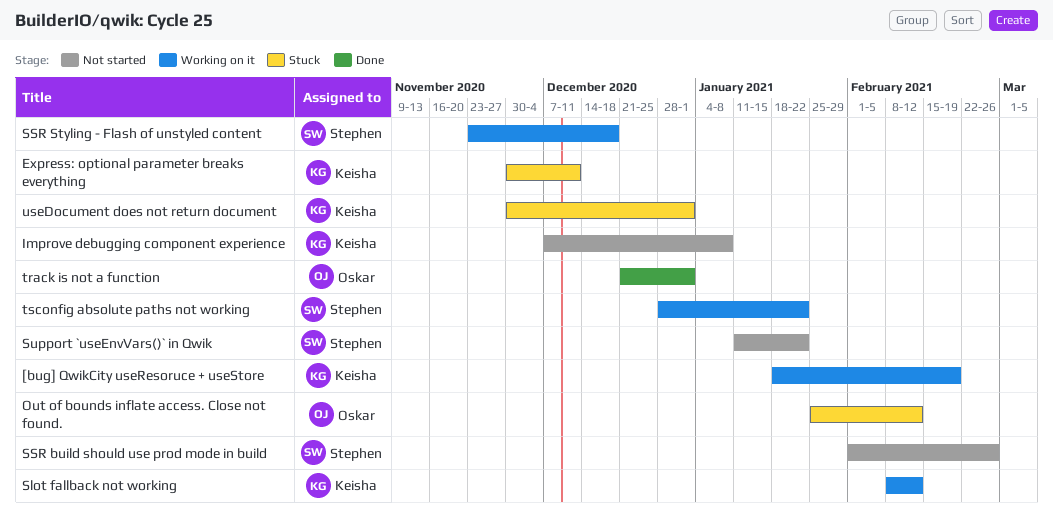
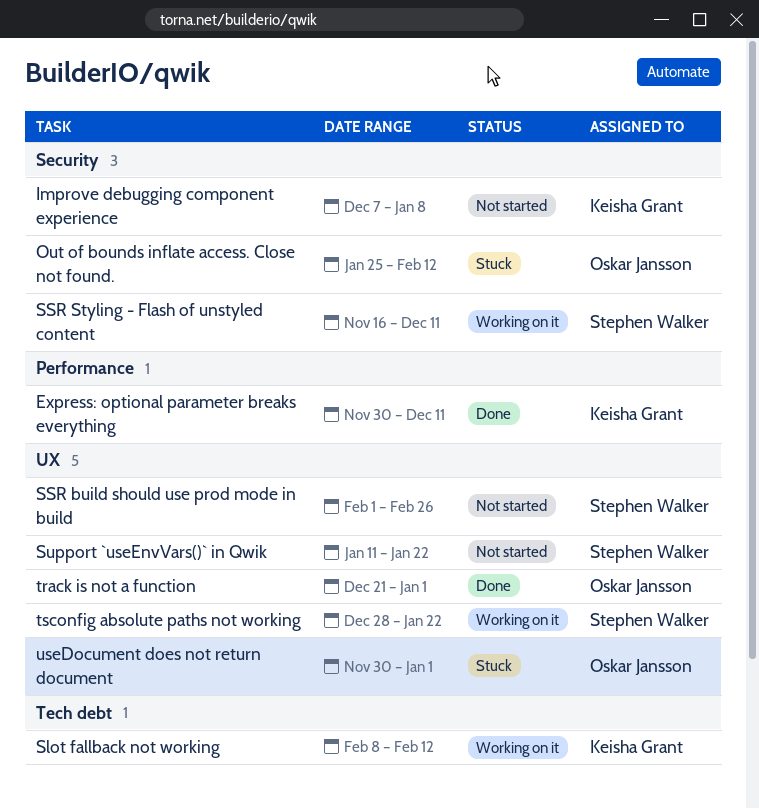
[bug] QwikCity useResoruce + useStore: present -> none
Express: optional parameter breaks everything, status: Stuck -> Done
SSR Styling - Flash of unstyled content, start: Nov 23 -> Nov 16
SSR Styling - Flash of unstyled content, due: Dec 18 -> Dec 11
useDocument does not return document, owner: Keisha Grant -> Oskar Jansson

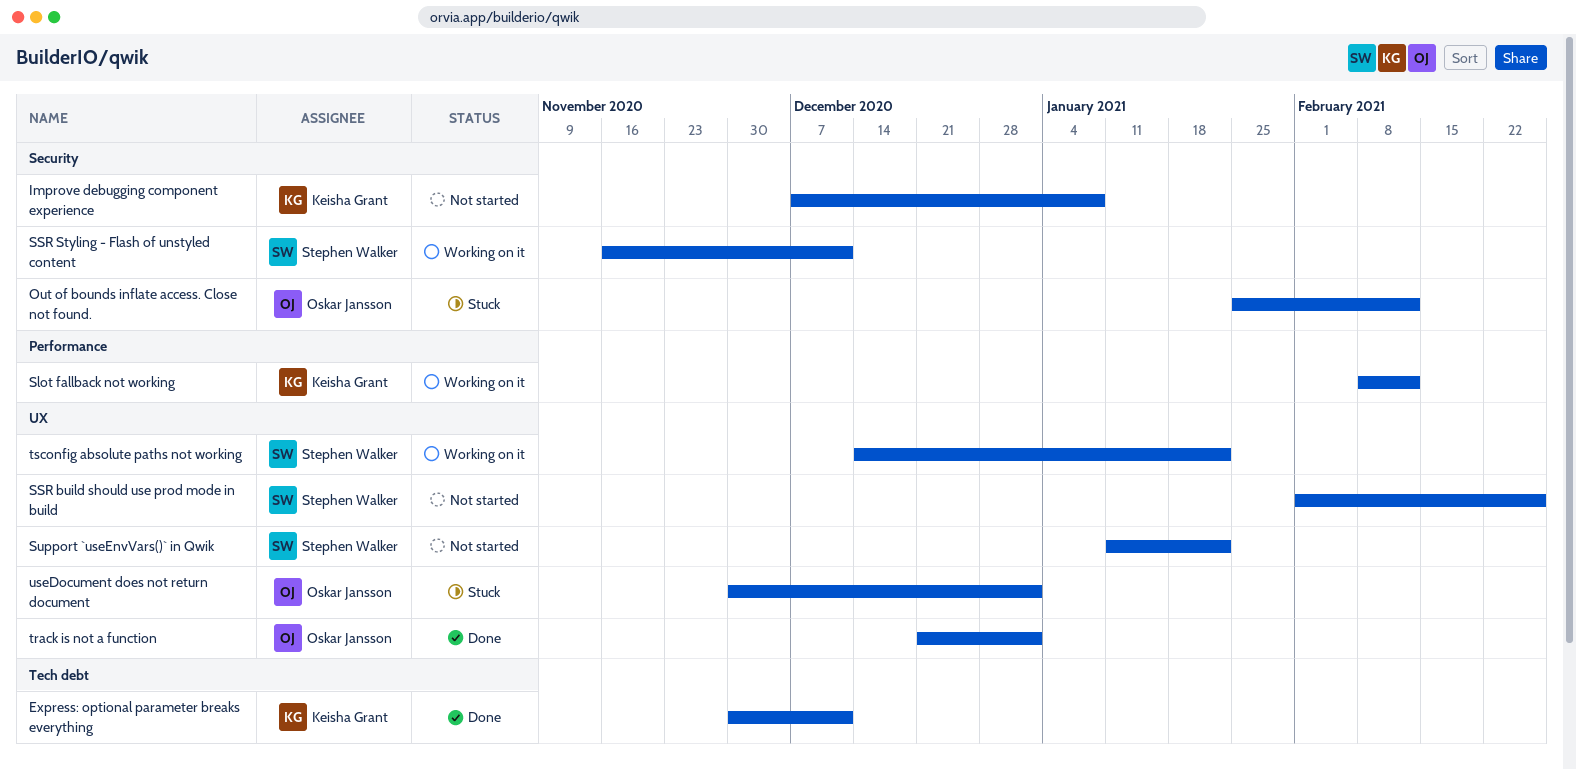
Express: optional parameter breaks everything, label: Performance -> Tech debt
Slot fallback not working, label: Tech debt -> Performance
tsconfig absolute paths not working, start: Dec 28 -> Dec 14

